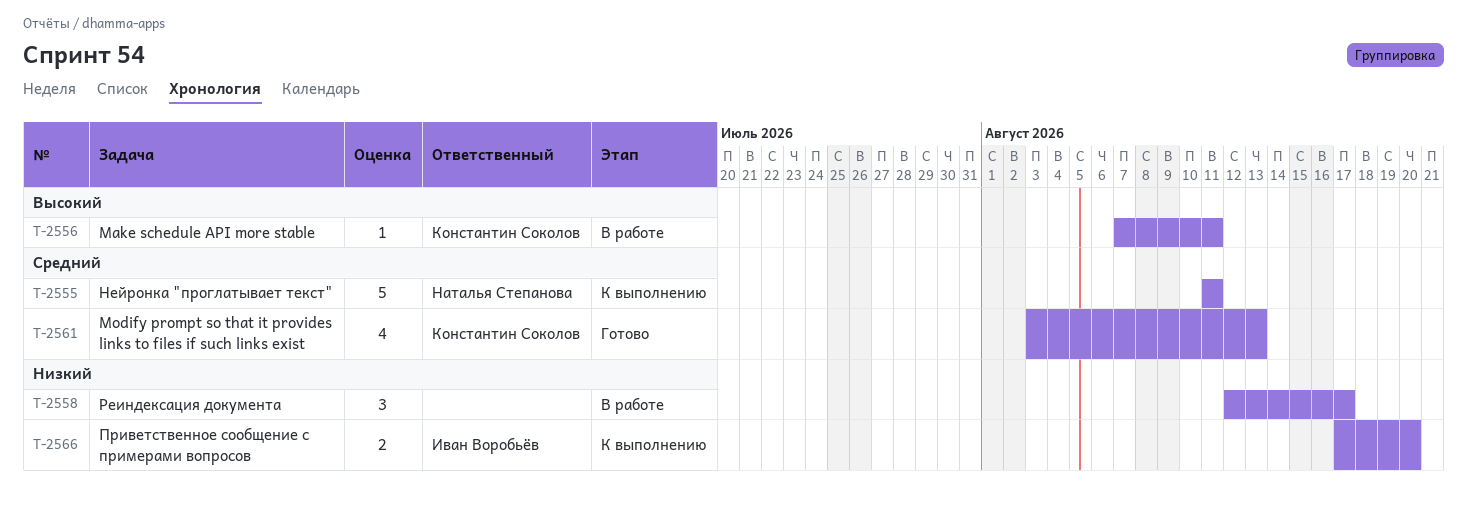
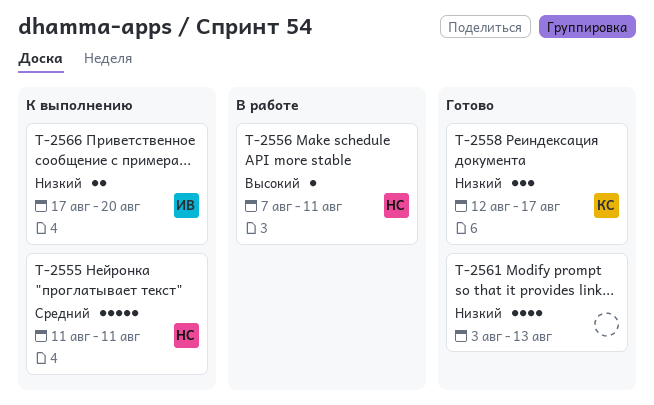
T-2556, owner: Константин Соколов -> Наталья Степанова
T-2558, status: В работе -> Готово
T-2558, owner: none -> Константин Соколов
T-2561, owner: Константин Соколов -> none
T-2561, priority: Средний -> Низкий

